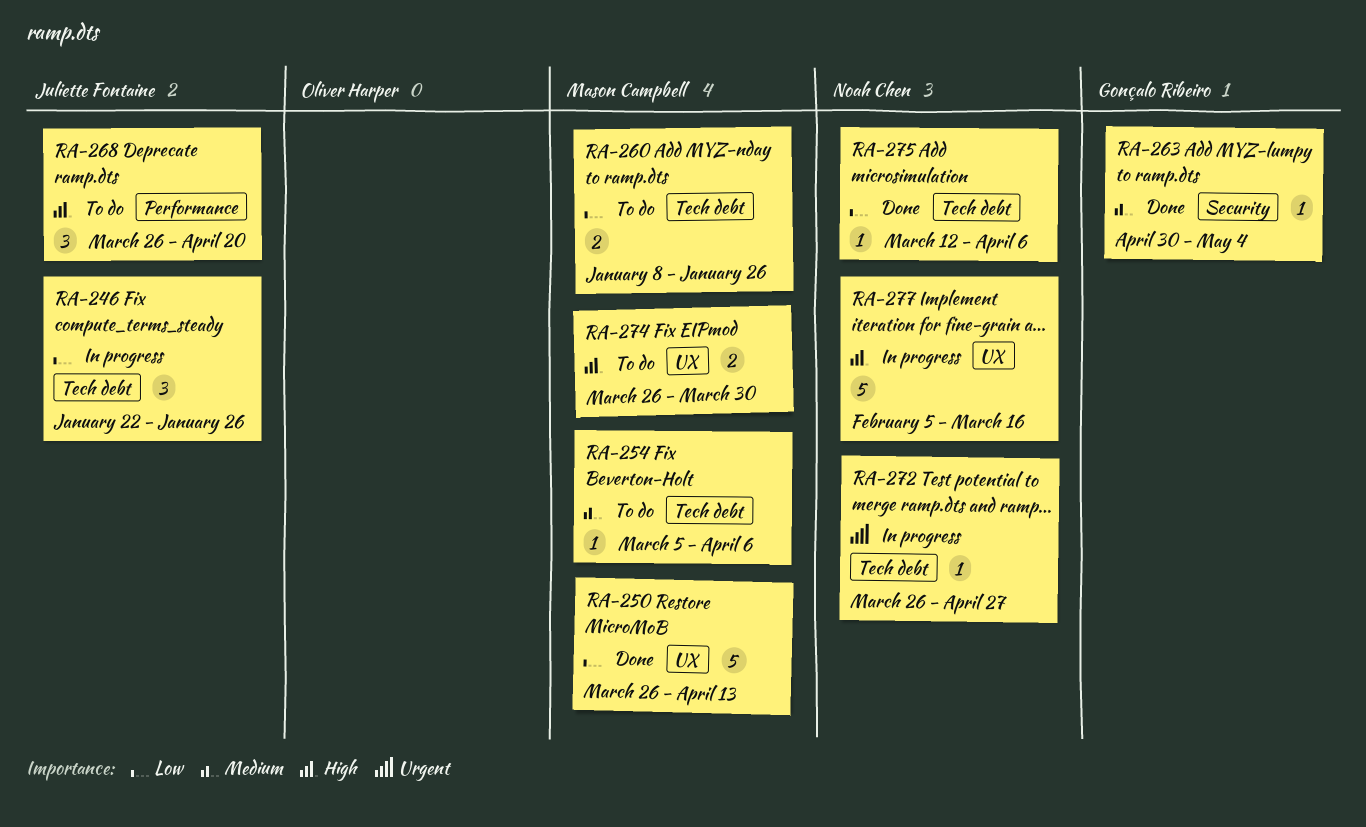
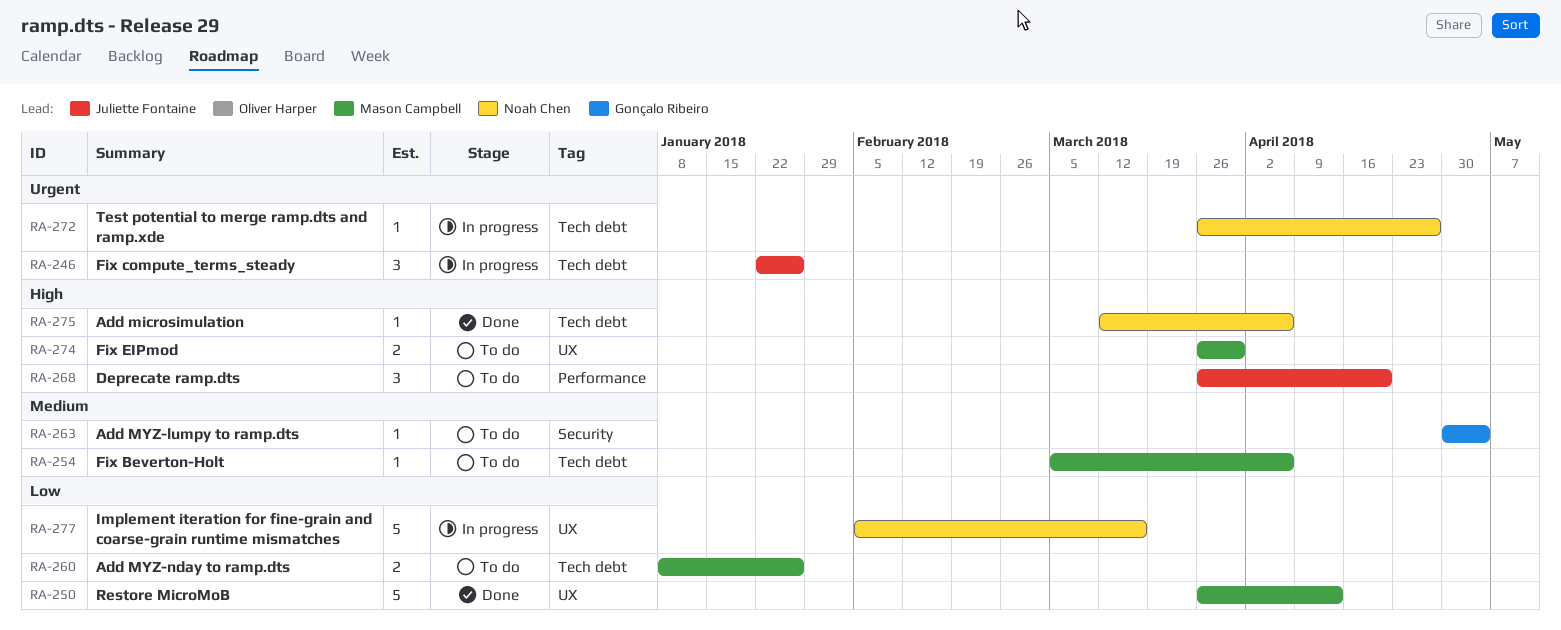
RA-246, priority: Low -> Urgent
RA-263, status: Done -> To do
RA-275, priority: Low -> High
RA-277, priority: High -> Low

